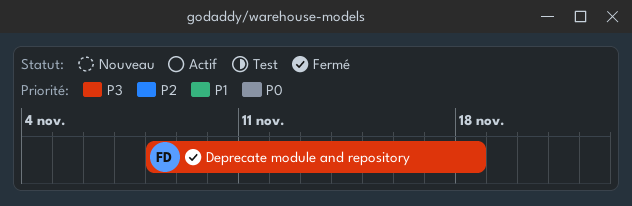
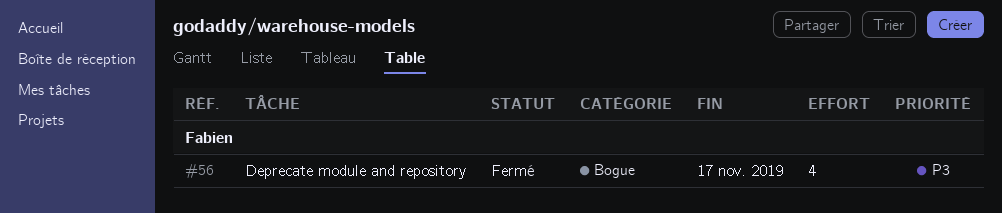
Deprecate module and repository, due: Nov 18 -> Nov 17

